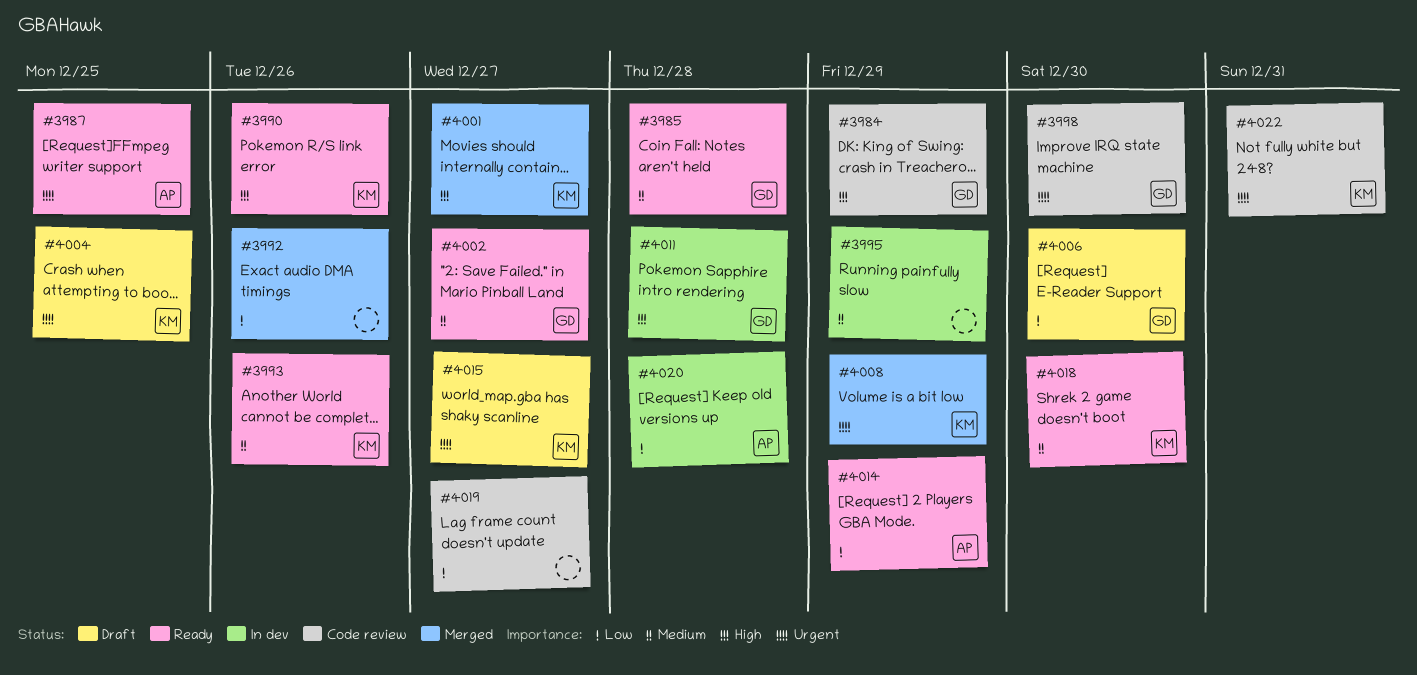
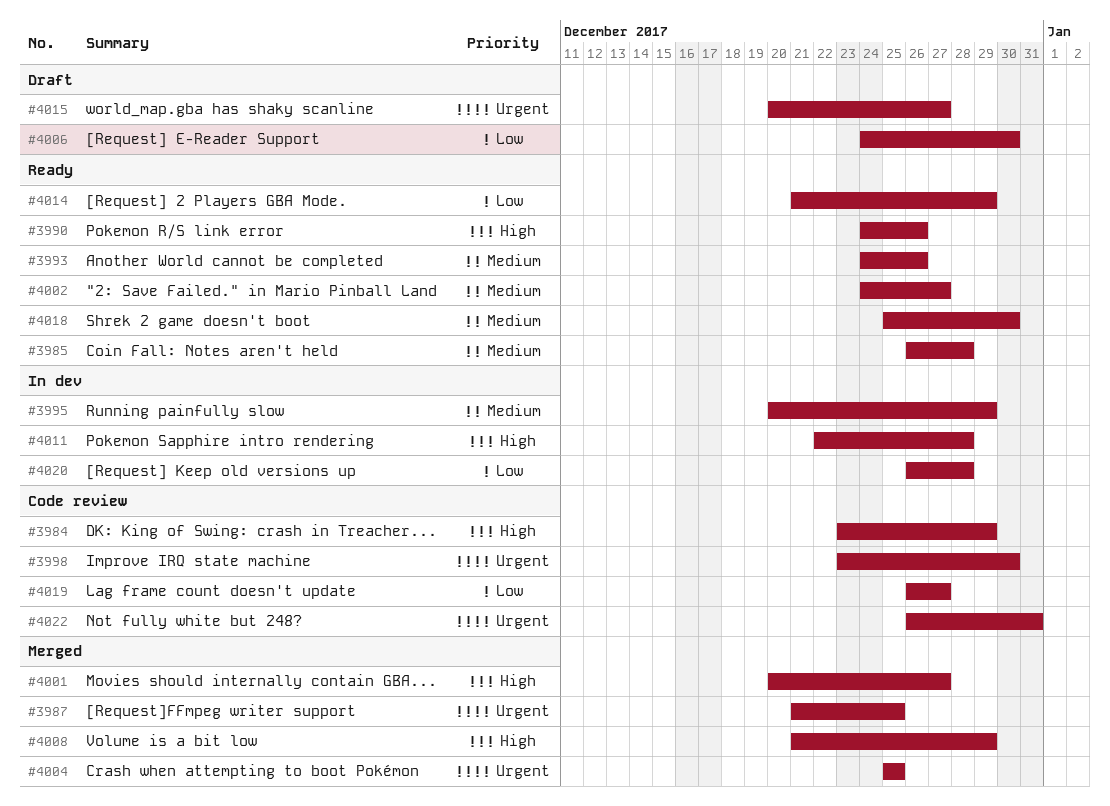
#3987, status: Ready -> Merged
#3992: present -> none
#4004, status: Draft -> Merged
#4008, priority: Urgent -> High

